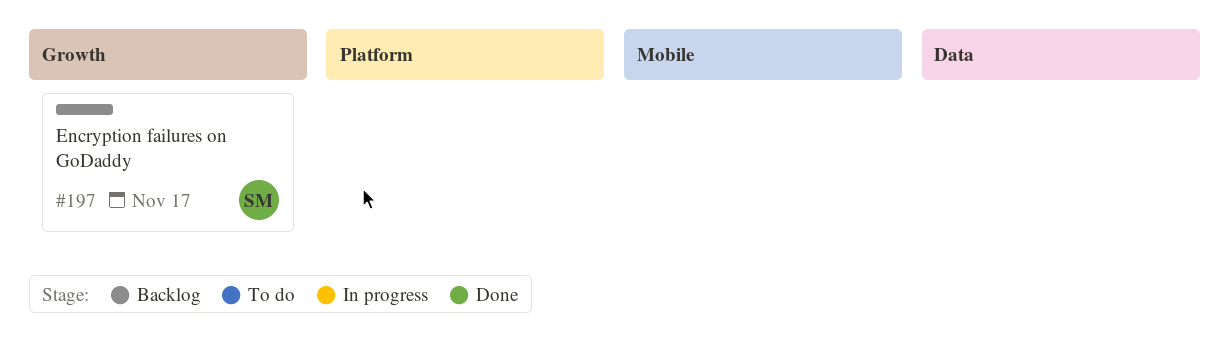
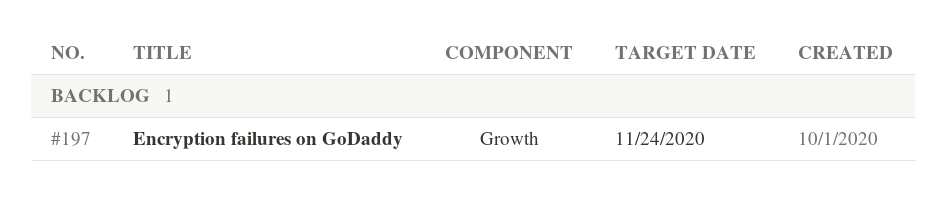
#197, due: Nov 17 -> Nov 24

